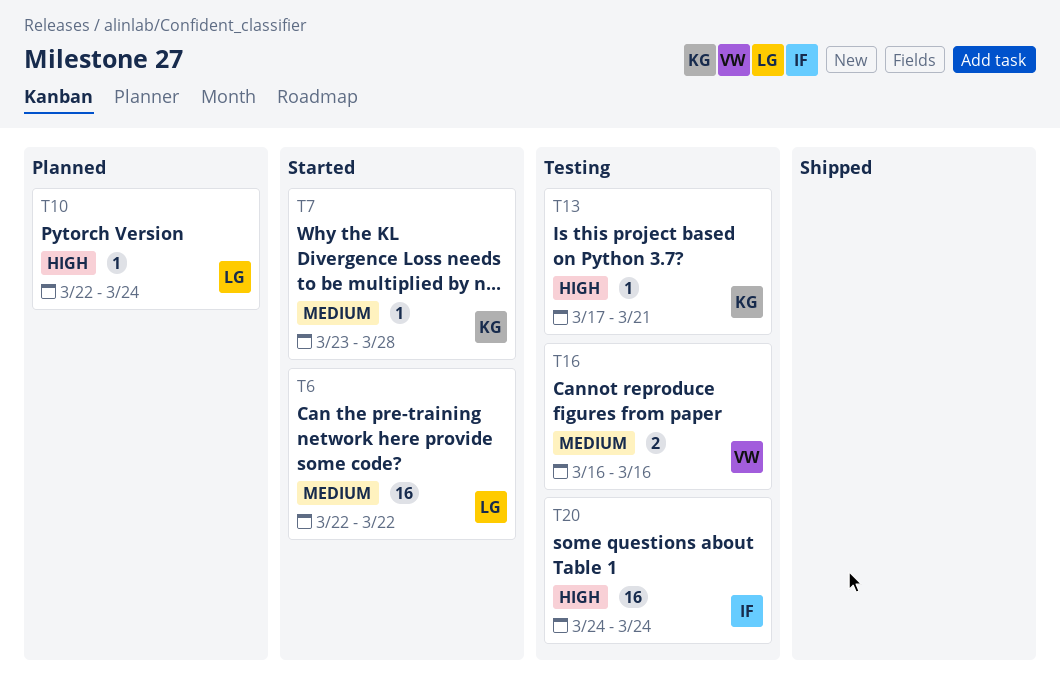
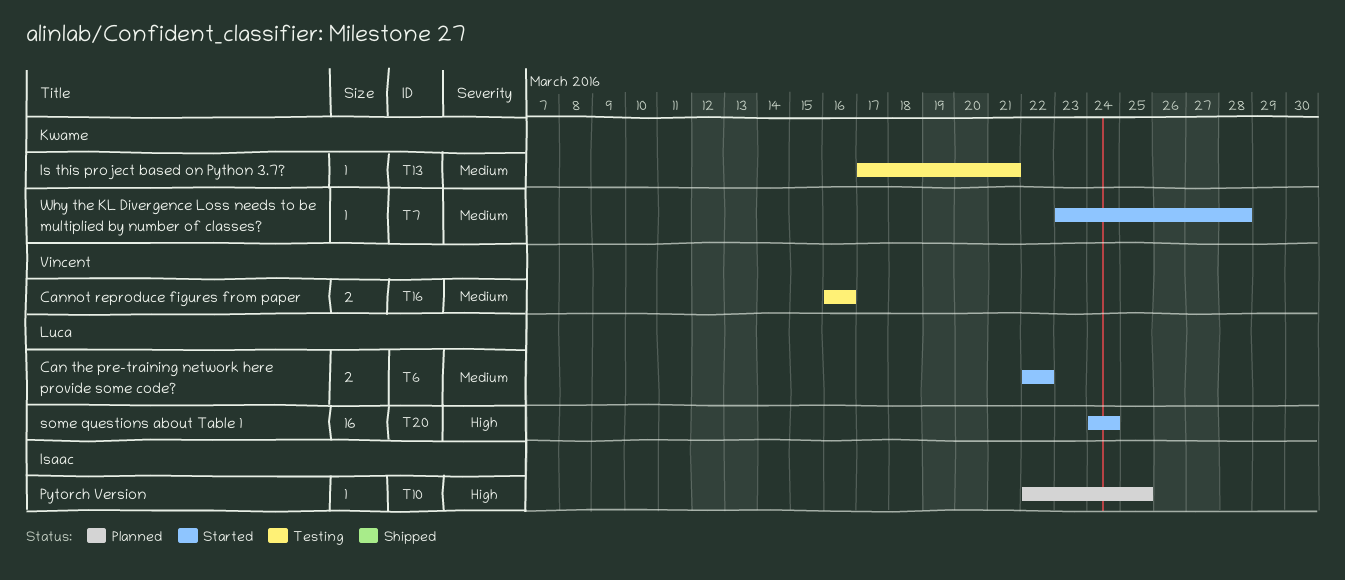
T6, estimate: 16 -> 2
T10, owner: Luca -> Isaac
T10, due: Mar 24 -> Mar 25
T13, priority: High -> Medium
T20, status: Testing -> Started
T20, owner: Isaac -> Luca

